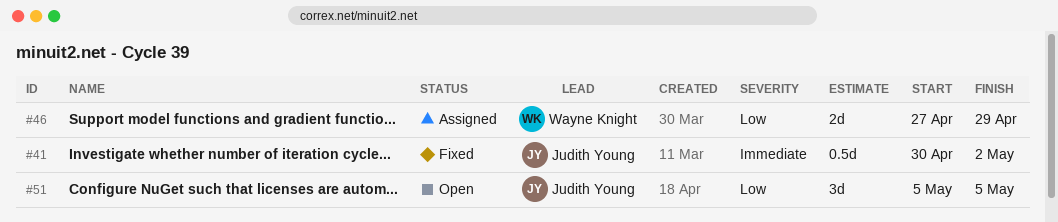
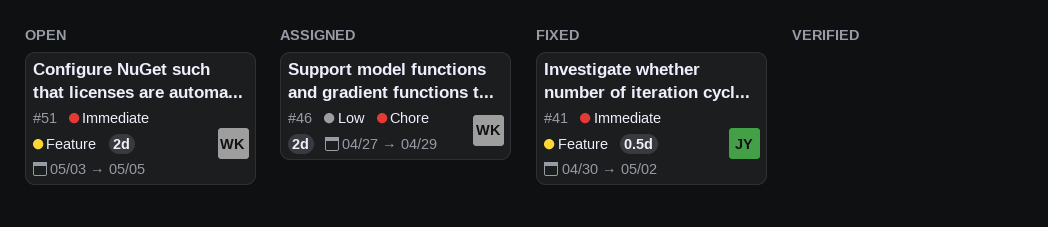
#51, owner: Judith Young -> Wayne Knight
#51, priority: Low -> Immediate
#51, estimate: 3d -> 2d
#51, start: May 5 -> May 3

